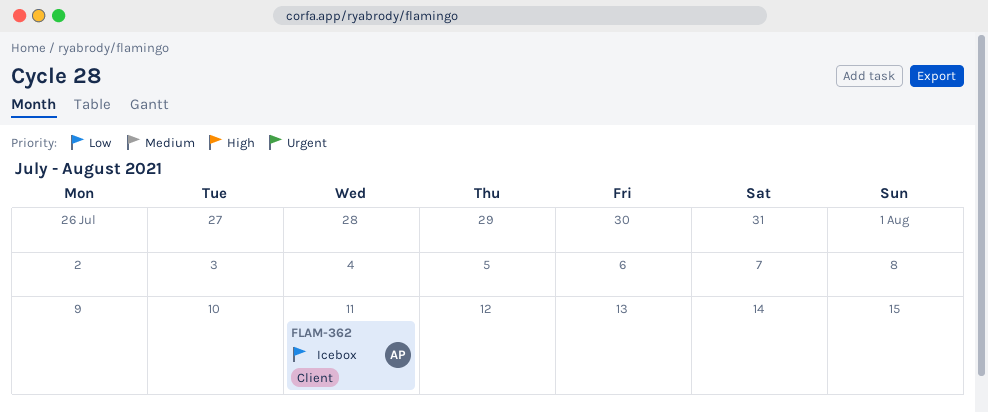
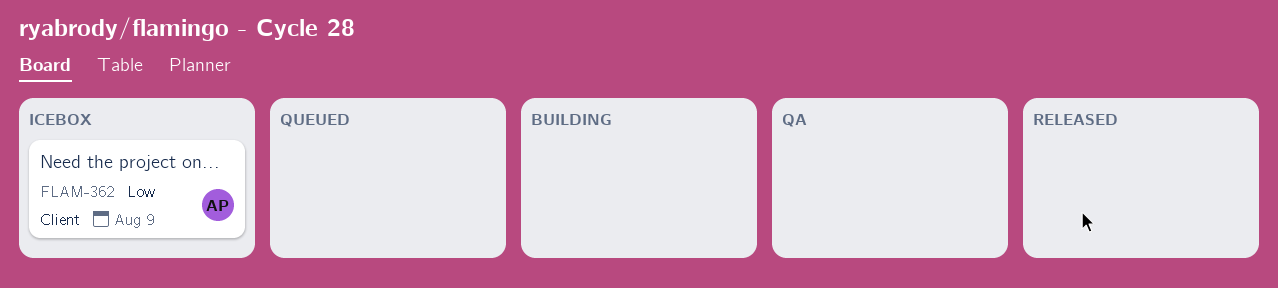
FLAM-362, due: Aug 11 -> Aug 9

